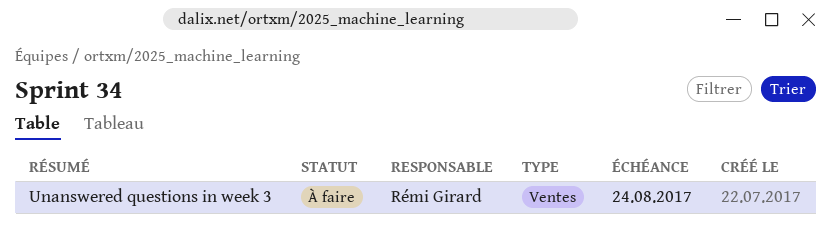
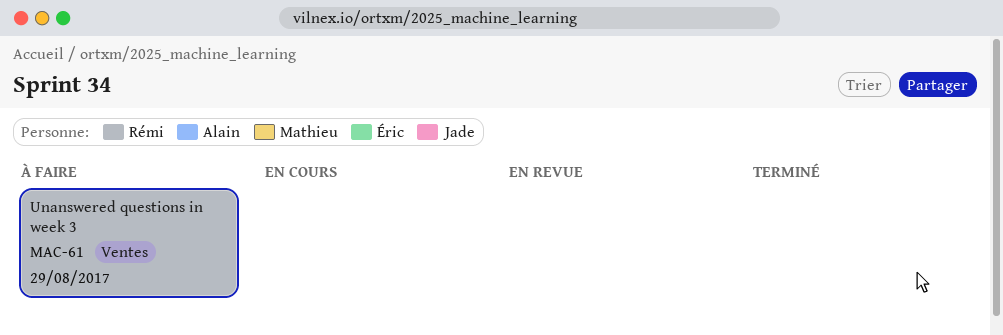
Unanswered questions in week 3, due: Aug 24 -> Aug 29

